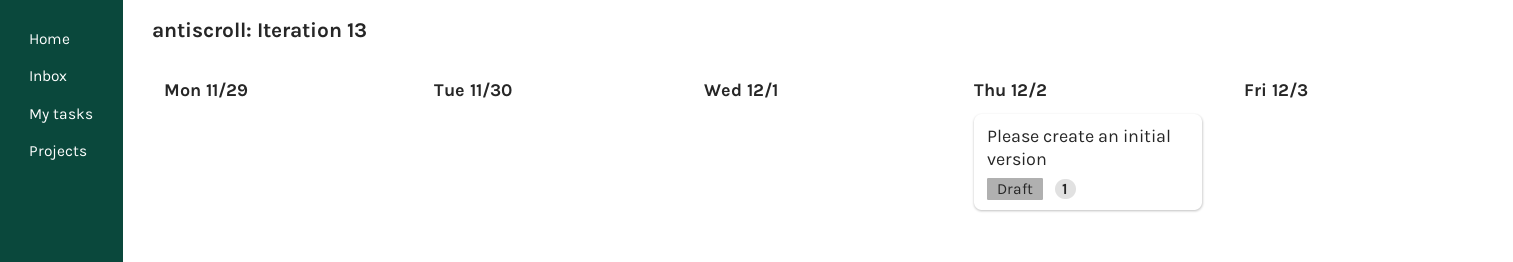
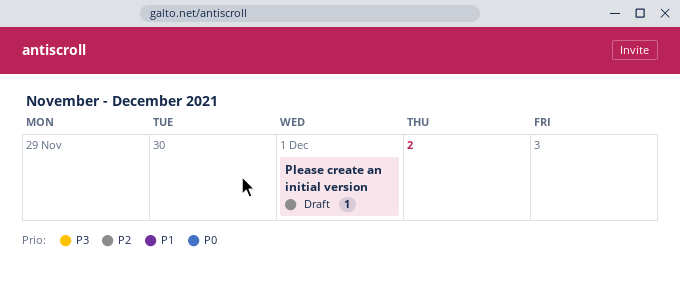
Please create an initial version, due: Dec 2 -> Dec 1

